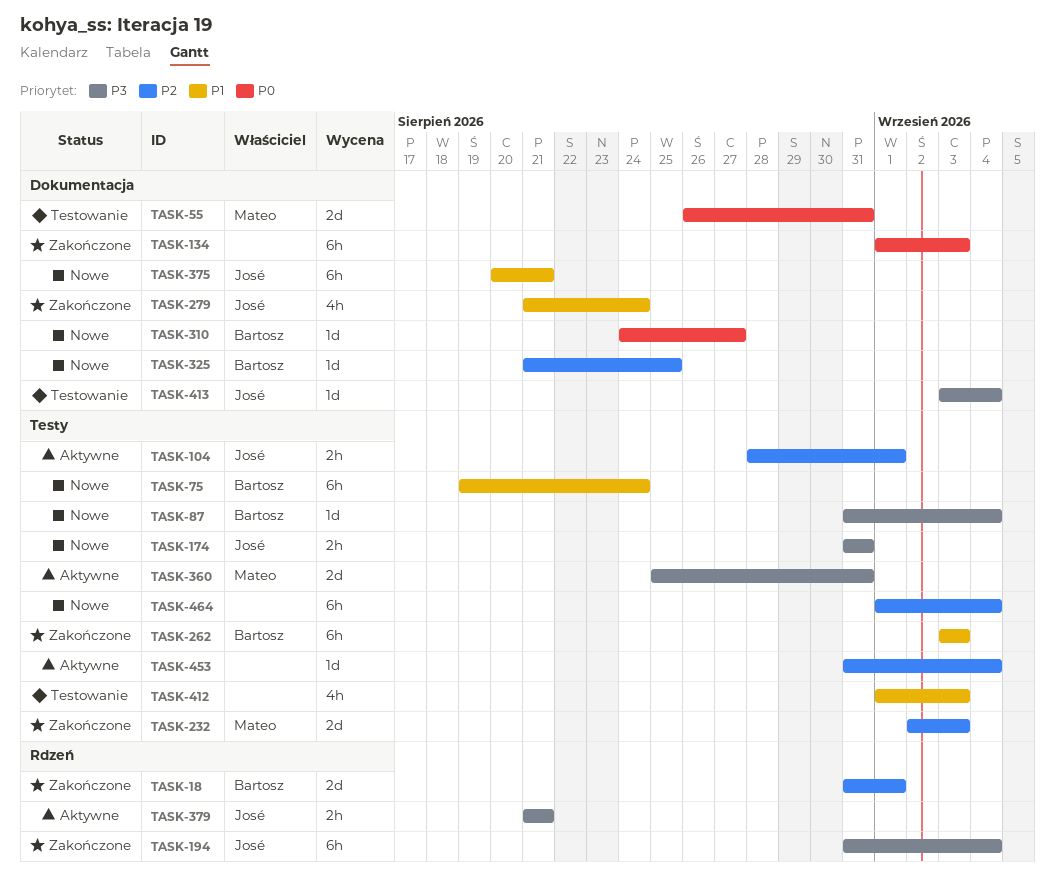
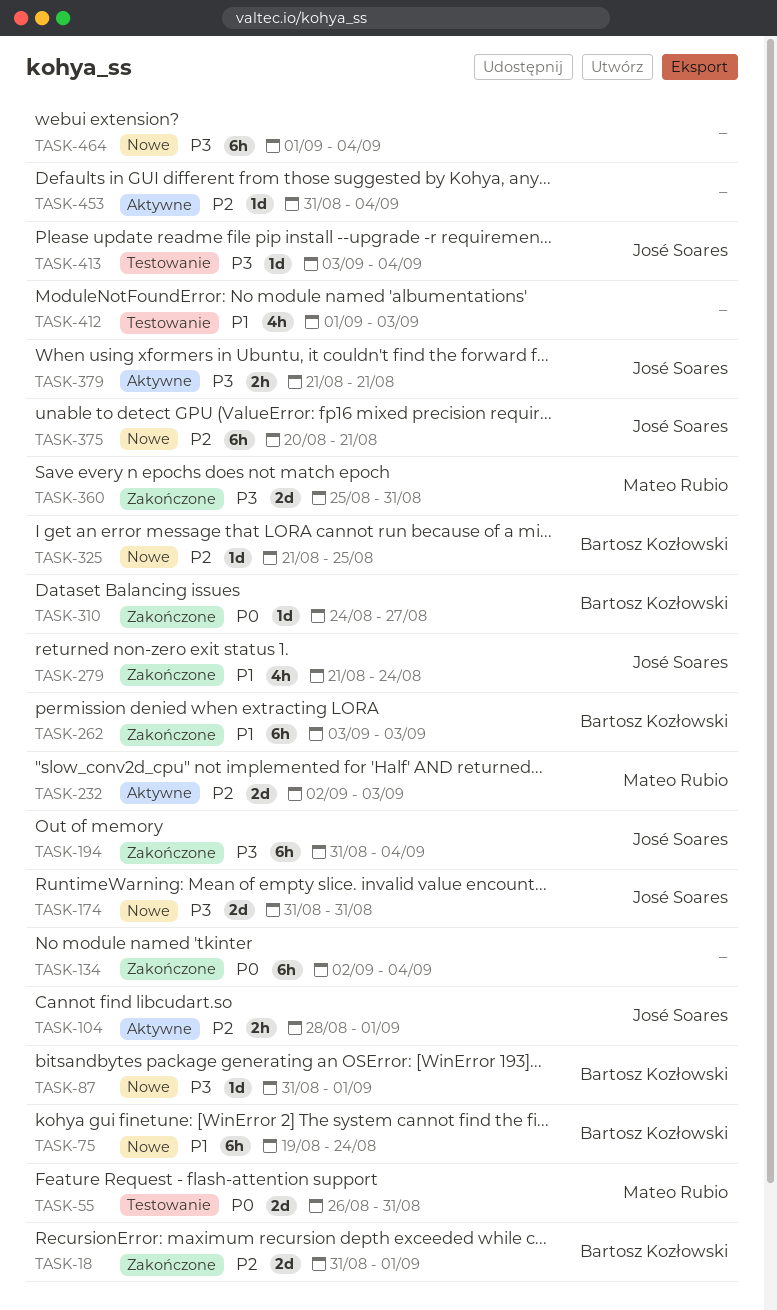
TASK-87, due: Sep 4 -> Sep 1
TASK-134, start: Sep 1 -> Sep 2
TASK-134, due: Sep 3 -> Sep 4
TASK-174, estimate: 2h -> 2d
TASK-232, status: Zakończone -> Aktywne
TASK-310, status: Nowe -> Zakończone
TASK-360, status: Aktywne -> Zakończone
TASK-375, priority: P1 -> P2
TASK-464, priority: P2 -> P3

